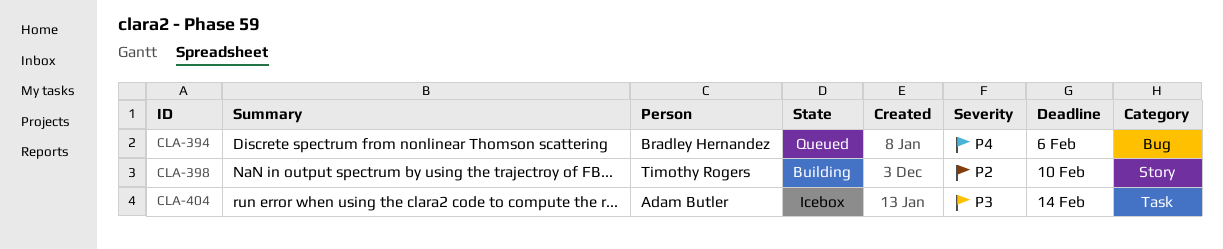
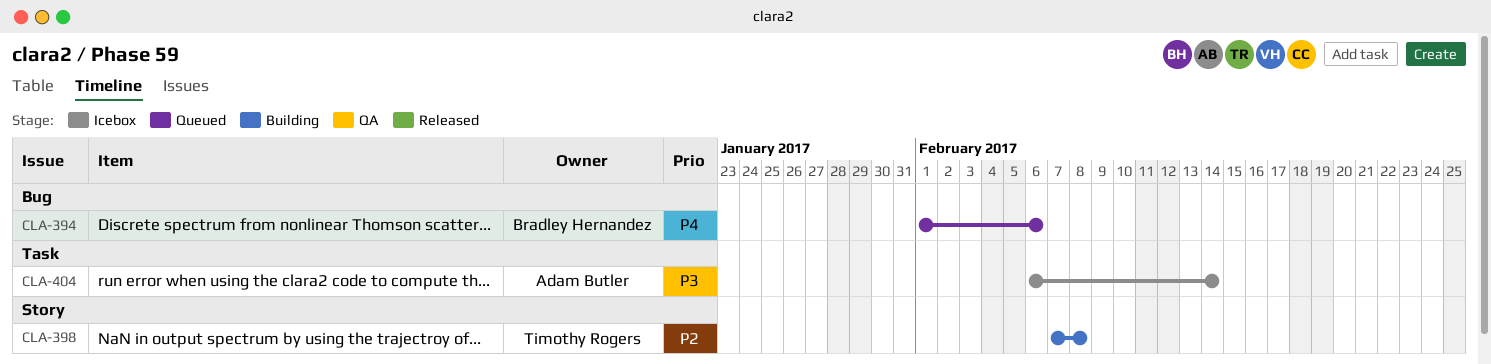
CLA-398, due: Feb 10 -> Feb 8

